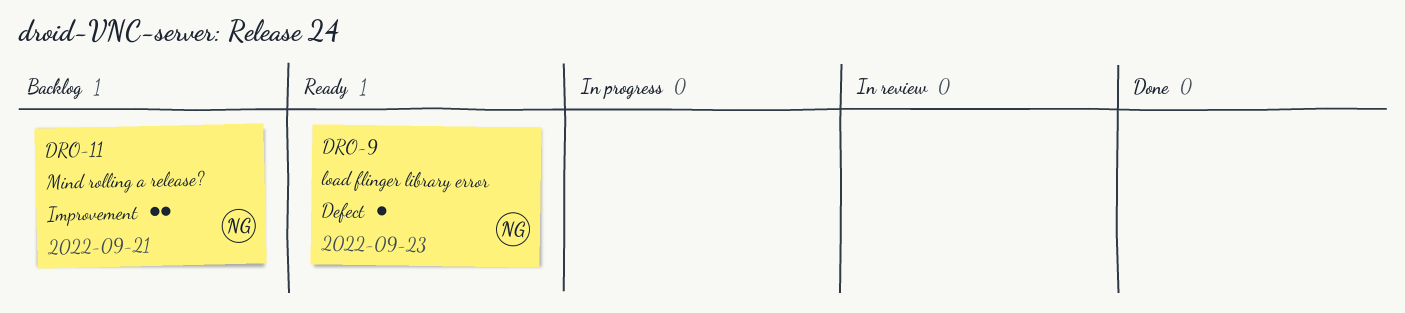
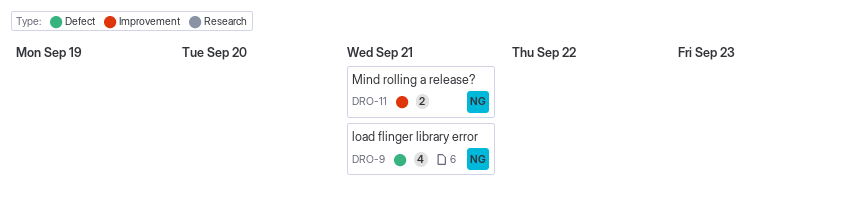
DRO-9, estimate: 1 -> 4
DRO-9, due: Sep 23 -> Sep 21

